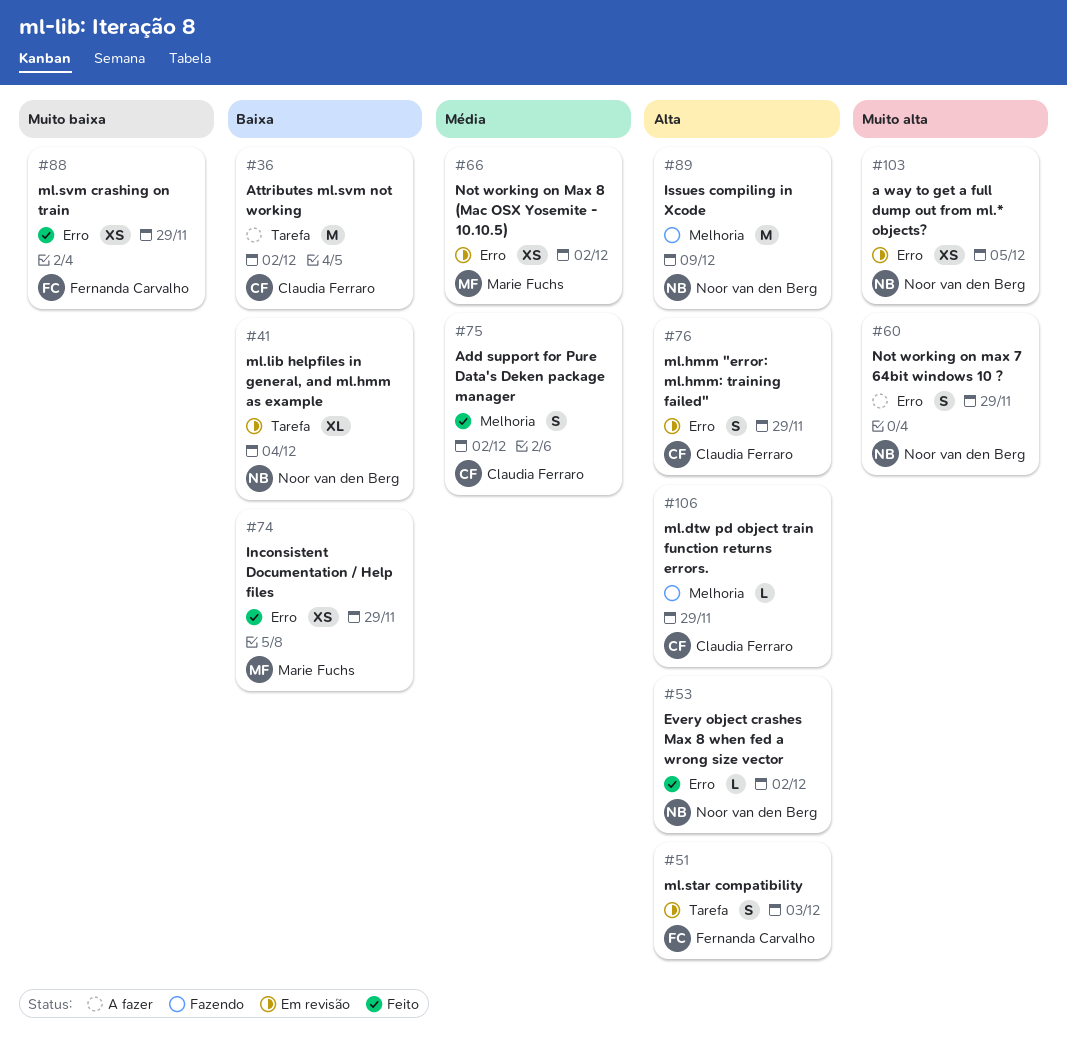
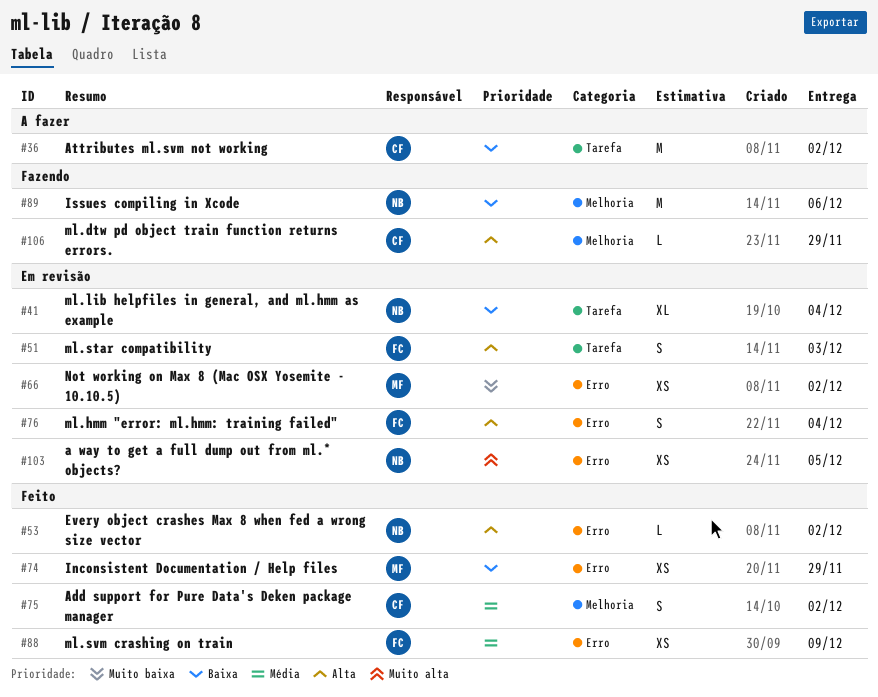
#60: present -> none
#66, priority: Média -> Muito baixa
#76, owner: Claudia Ferraro -> Fernanda Carvalho
#76, due: Nov 29 -> Dec 4
#88, priority: Muito baixa -> Média
#88, due: Nov 29 -> Dec 9
#89, priority: Alta -> Baixa
#89, due: Dec 9 -> Dec 6

